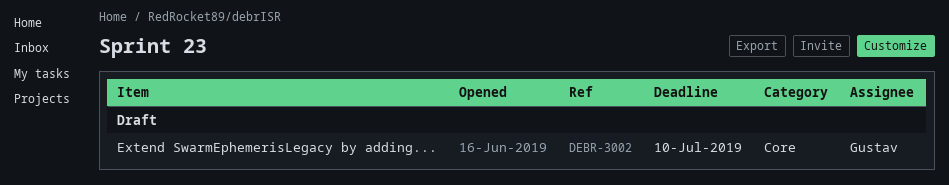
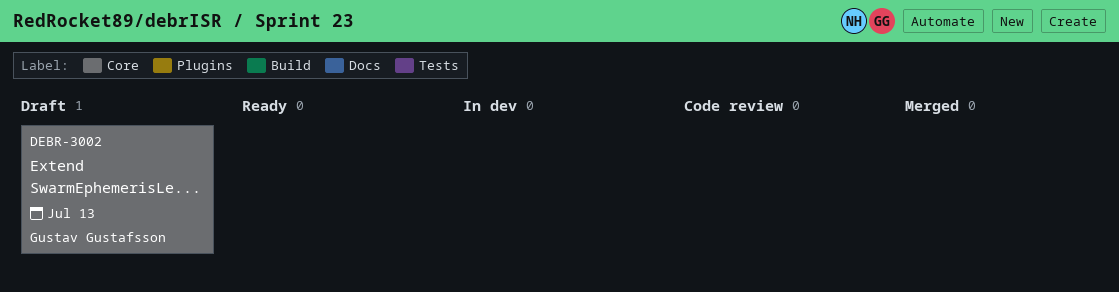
DEBR-3002, due: Jul 10 -> Jul 13

